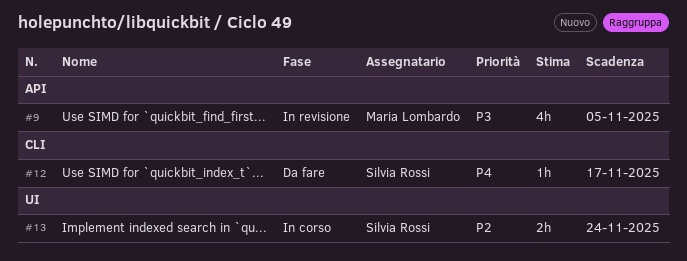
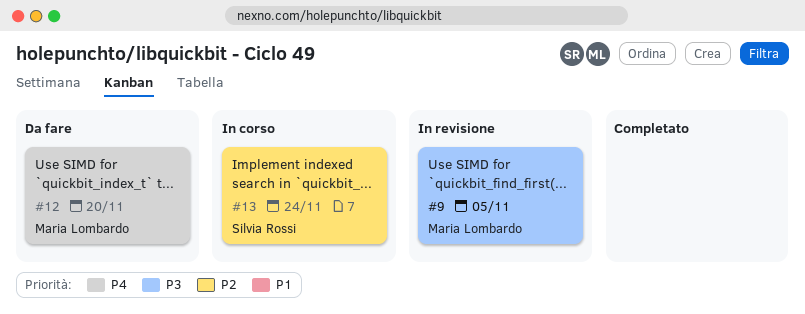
#12, owner: Silvia Rossi -> Maria Lombardo
#12, due: Nov 17 -> Nov 20

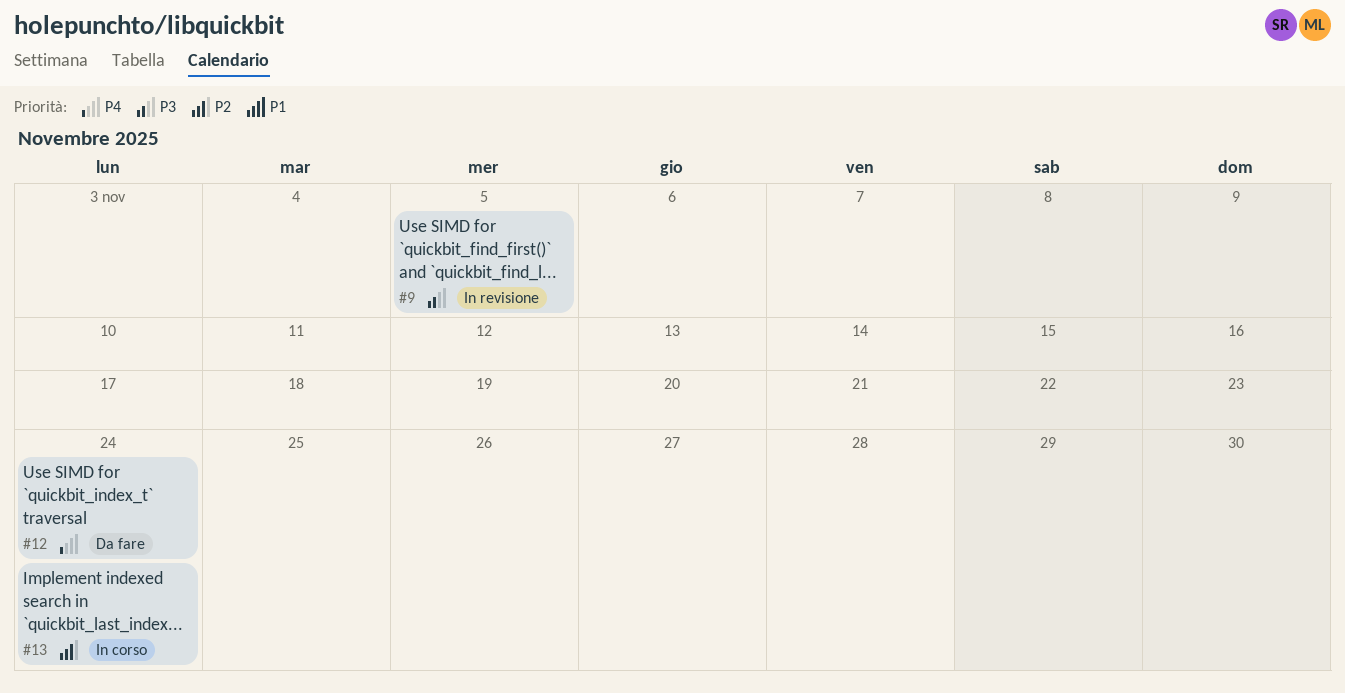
#12, due: Nov 20 -> Nov 24

